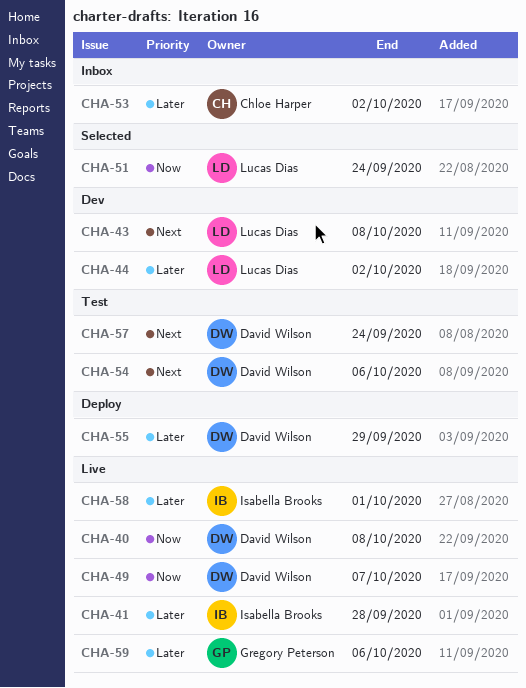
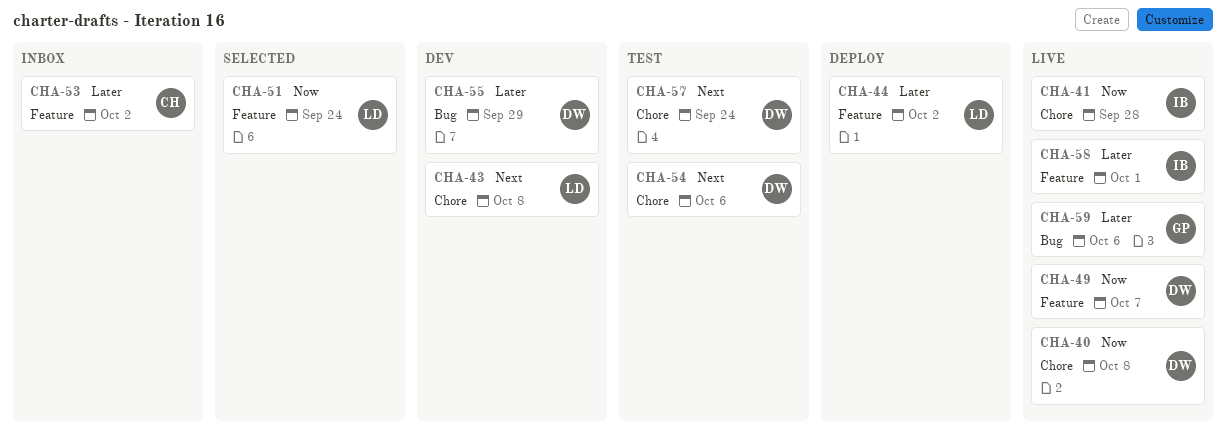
CHA-41, priority: Later -> Now
CHA-44, status: Dev -> Deploy
CHA-55, status: Deploy -> Dev

